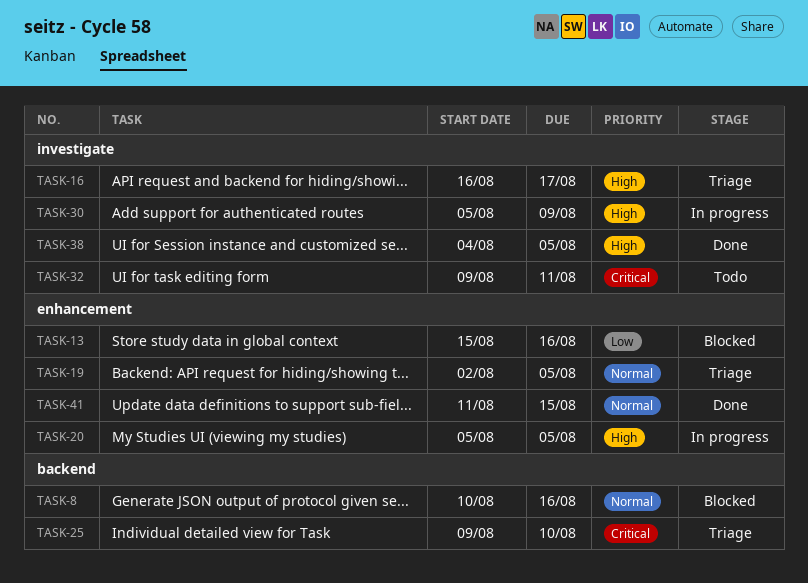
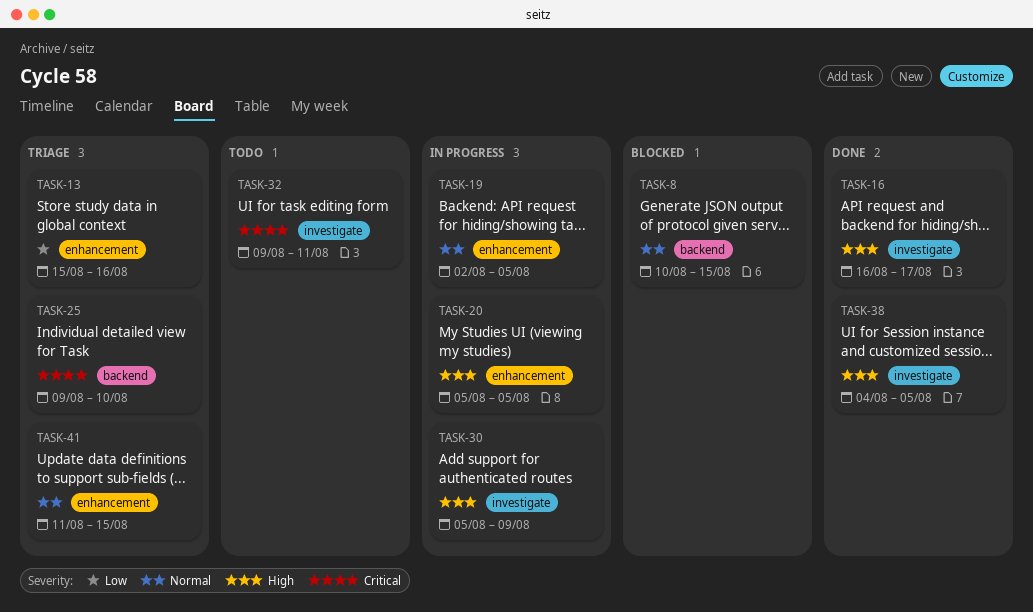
TASK-8, due: Aug 16 -> Aug 15
TASK-13, status: Blocked -> Triage
TASK-16, status: Triage -> Done
TASK-19, status: Triage -> In progress
TASK-41, status: Done -> Triage

